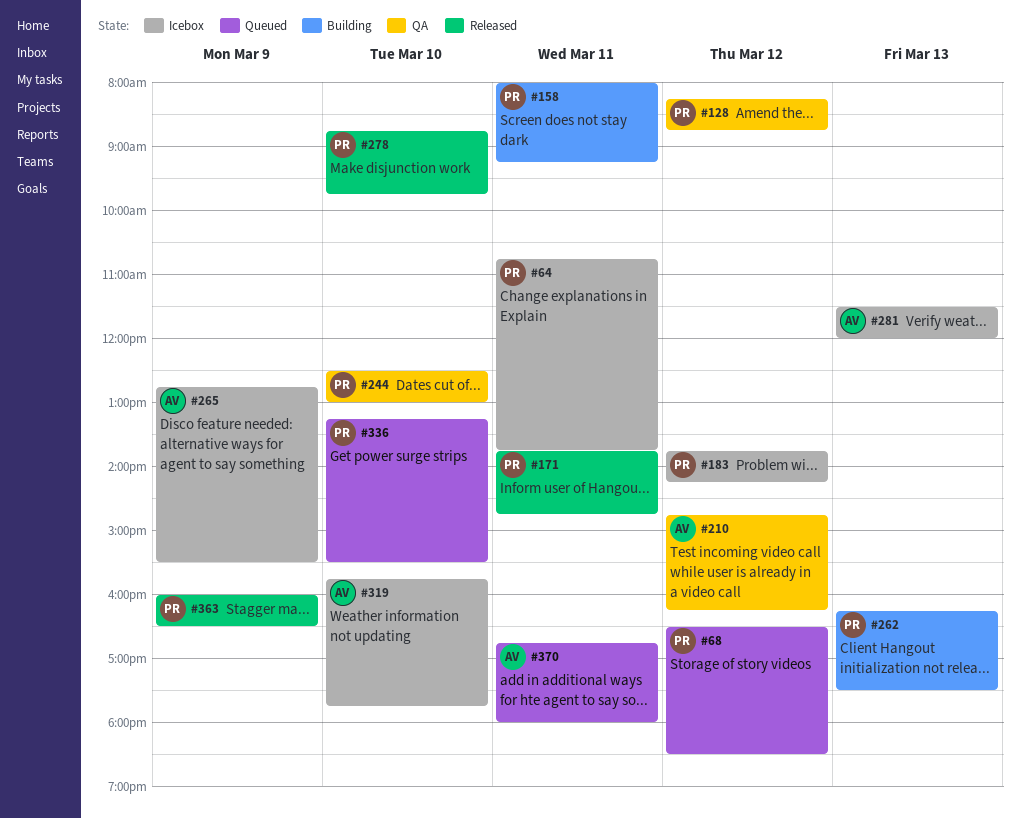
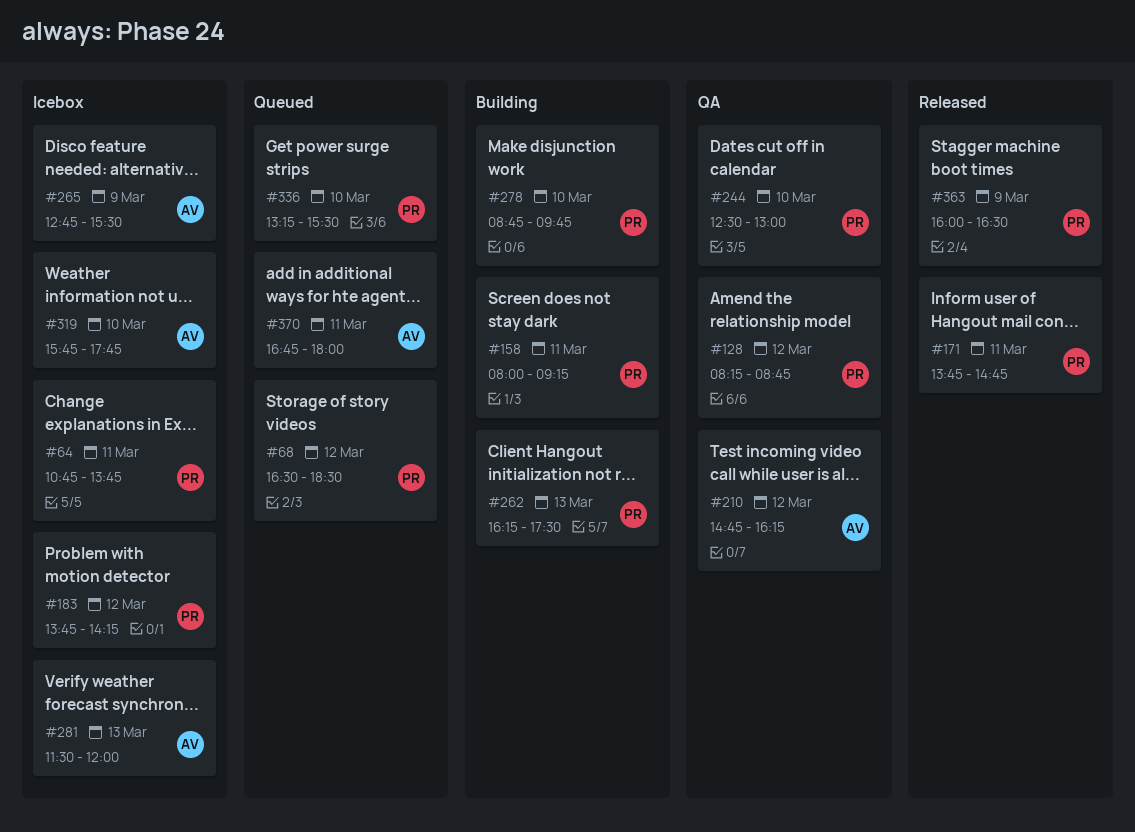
#278, status: Released -> Building

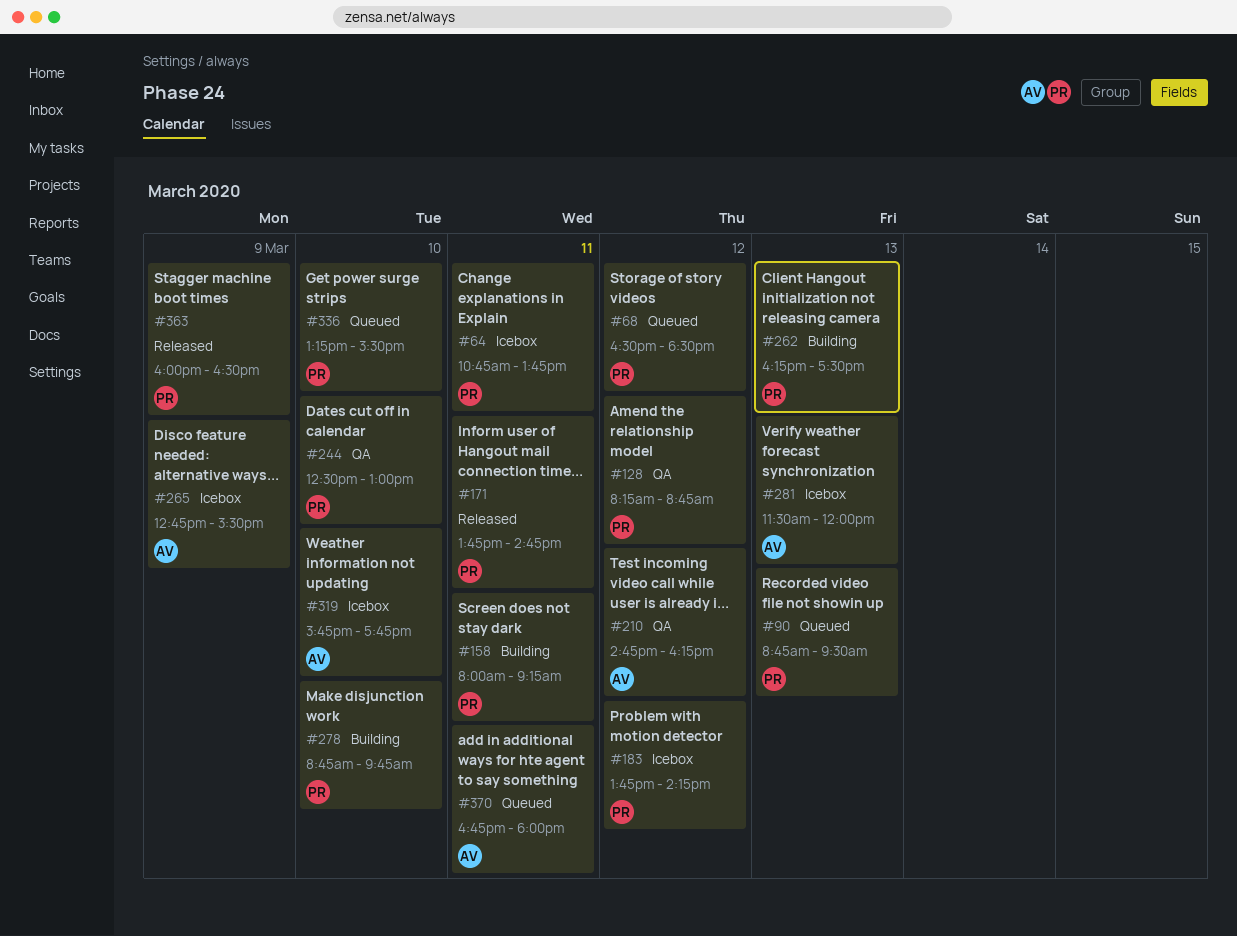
#90: none -> present

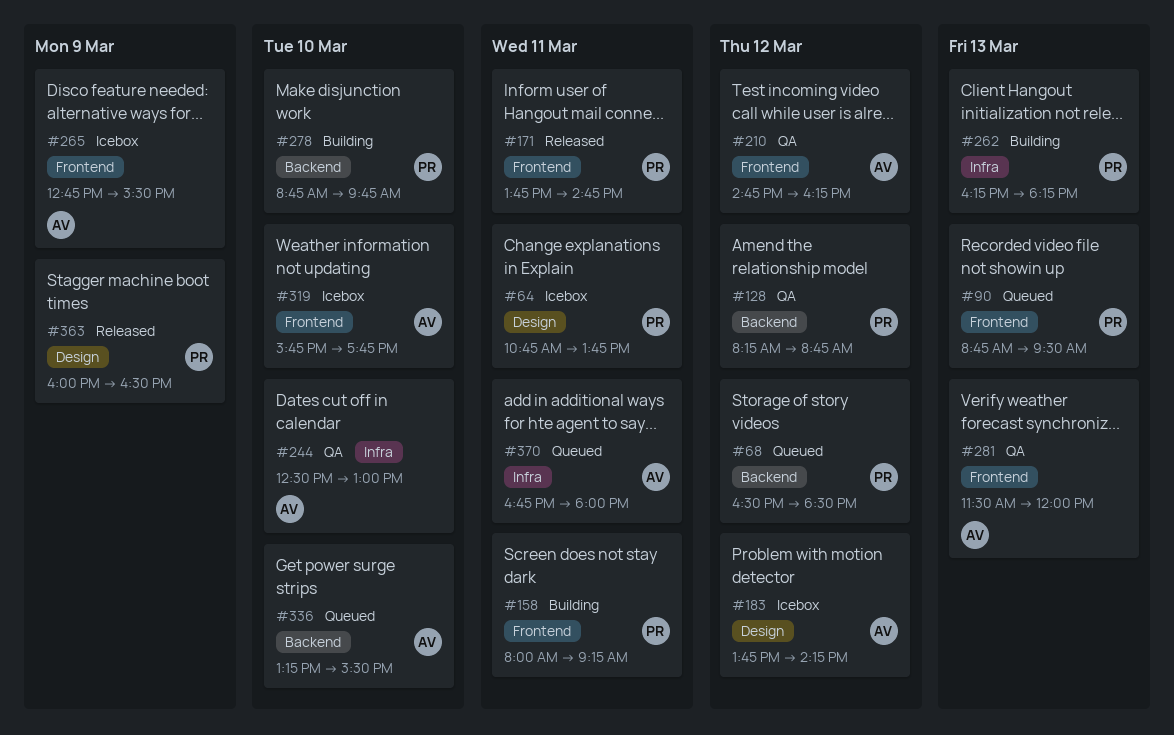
#183, owner: PR -> AV
#244, owner: PR -> AV
#262, ends: 17:30 -> 18:15
#281, status: Icebox -> QA
#336, owner: PR -> AV

